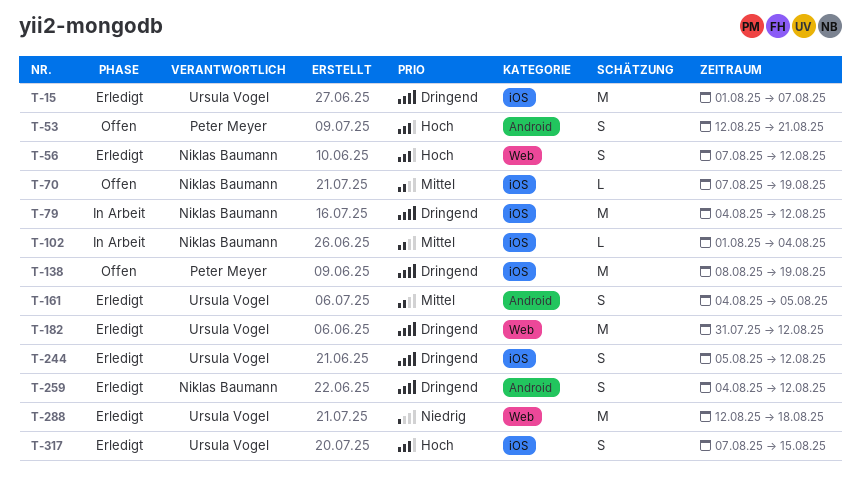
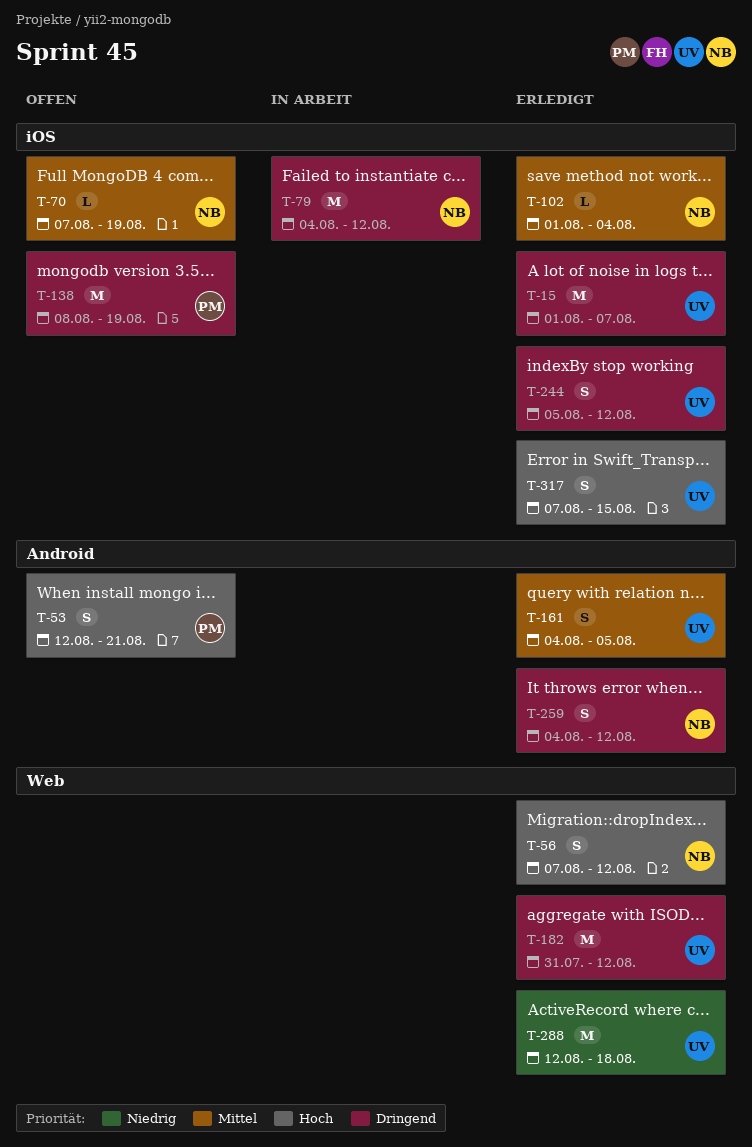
T-102, status: In Arbeit -> Erledigt

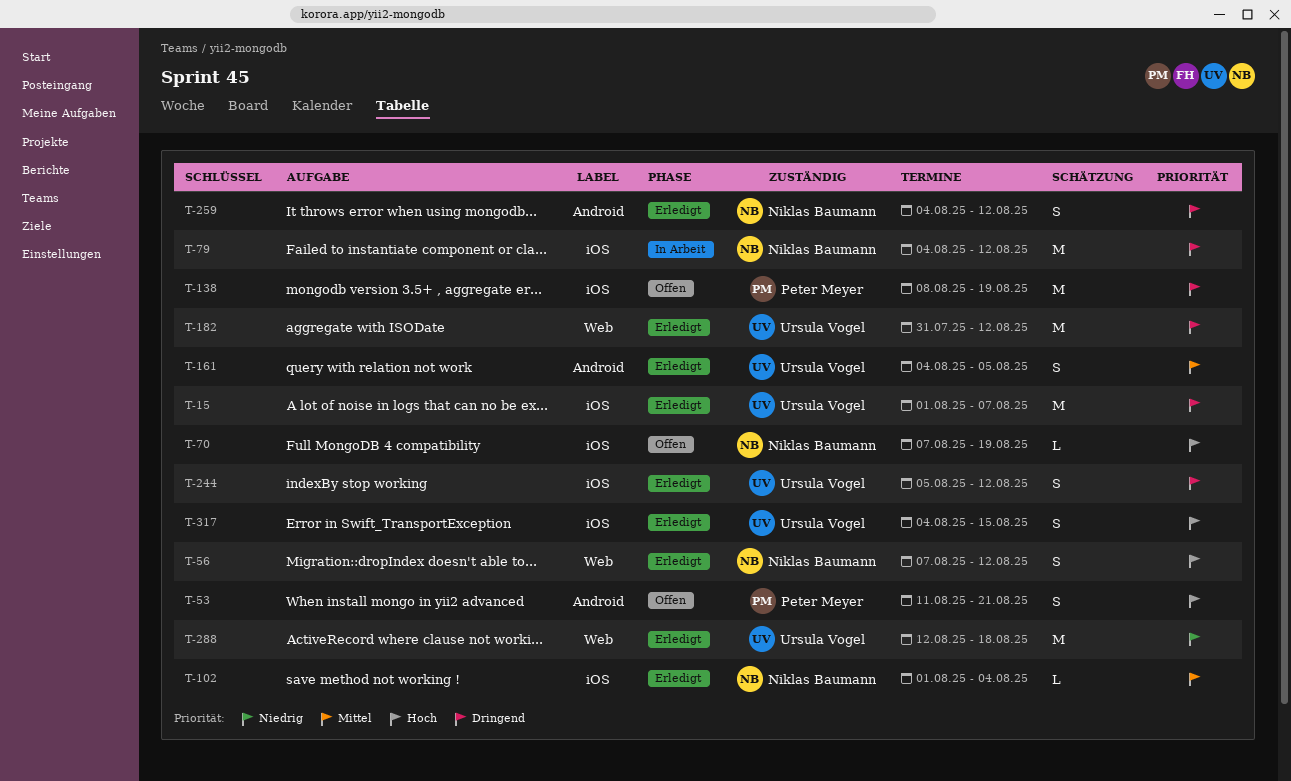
T-53, start: Aug 12 -> Aug 11
T-70, priority: Mittel -> Hoch
T-317, start: Aug 7 -> Aug 4

